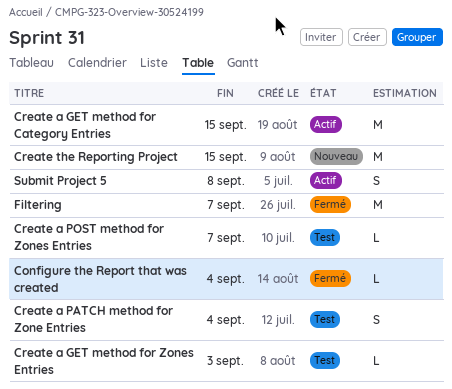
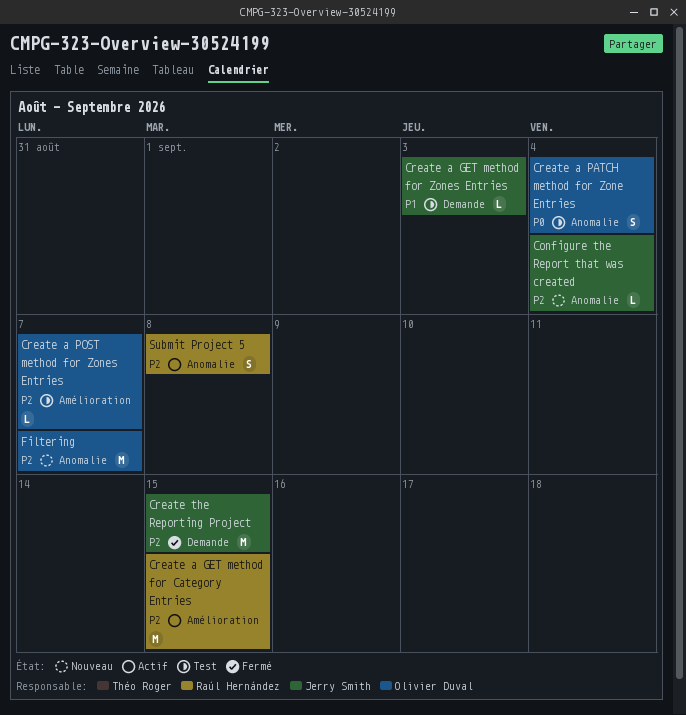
Configure the Report that was created, status: Fermé -> Nouveau
Create the Reporting Project, status: Nouveau -> Fermé
Filtering, status: Fermé -> Nouveau

